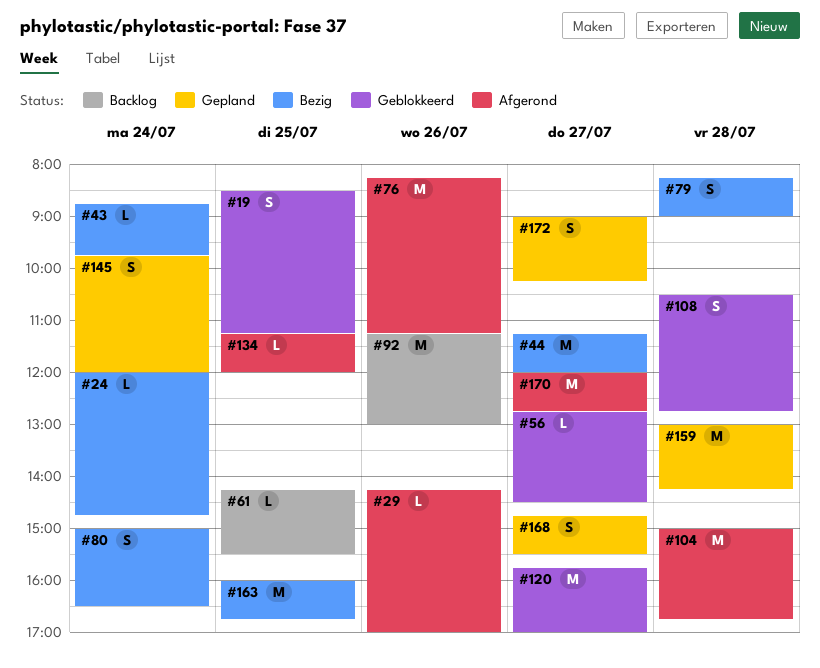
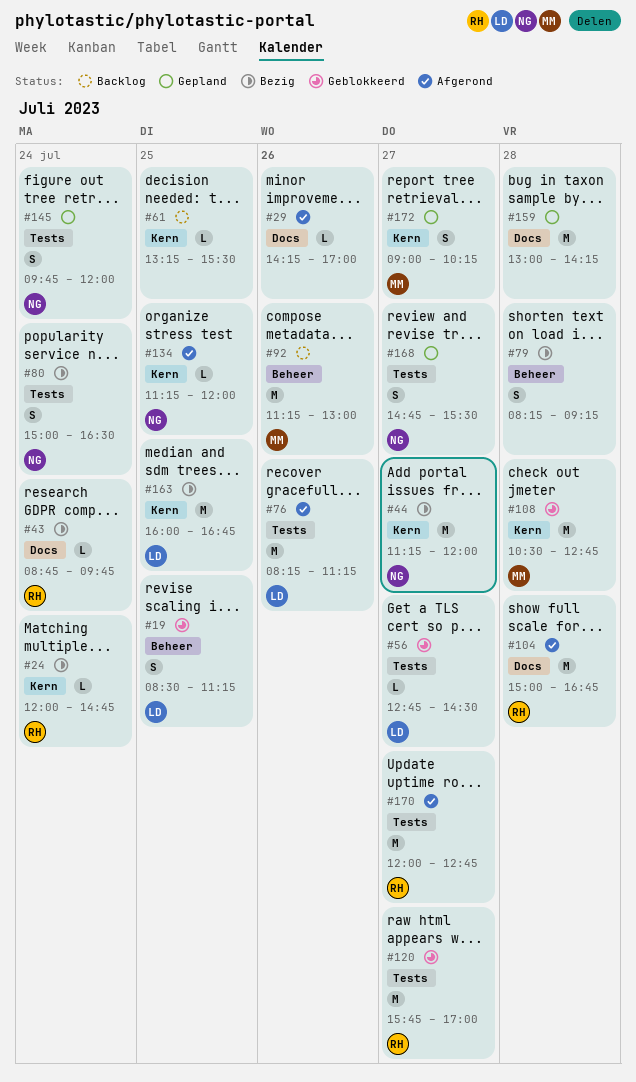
#61, begins: 14:15 -> 13:15
#79, ends: 09:00 -> 09:15
#108, estimate: S -> M

